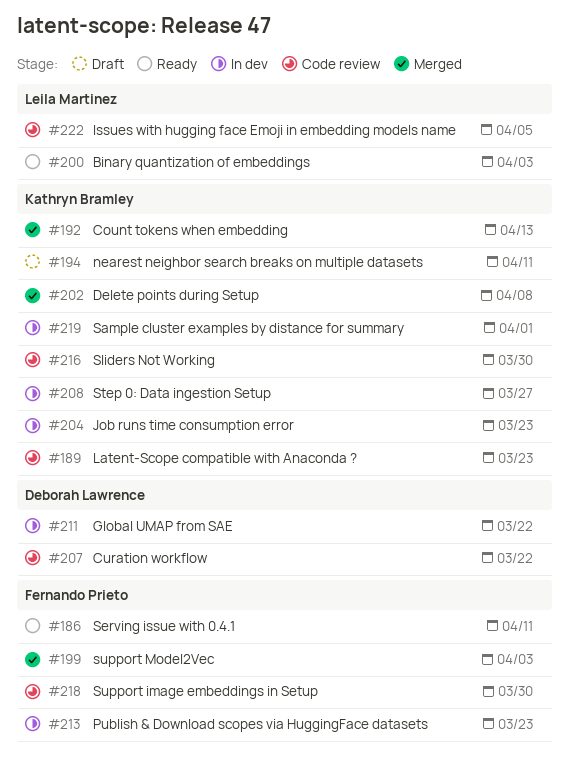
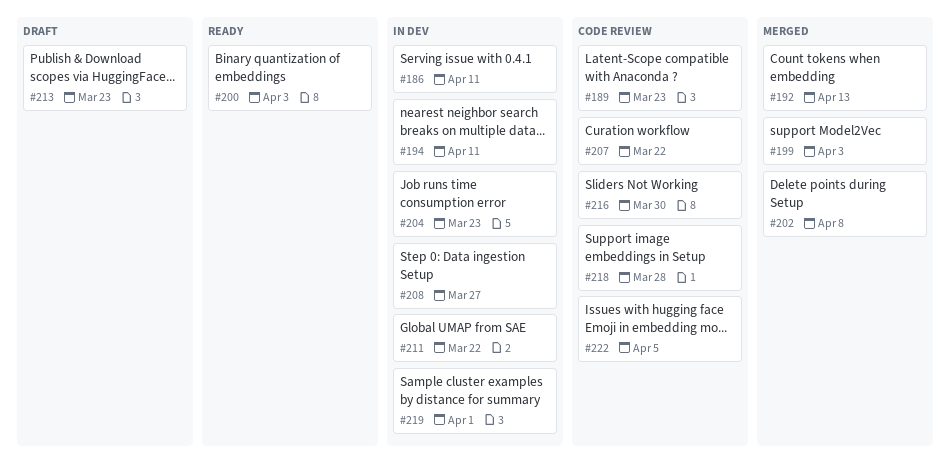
#186, status: Ready -> In dev
#194, status: Draft -> In dev
#213, status: In dev -> Draft
#218, due: Mar 30 -> Mar 28

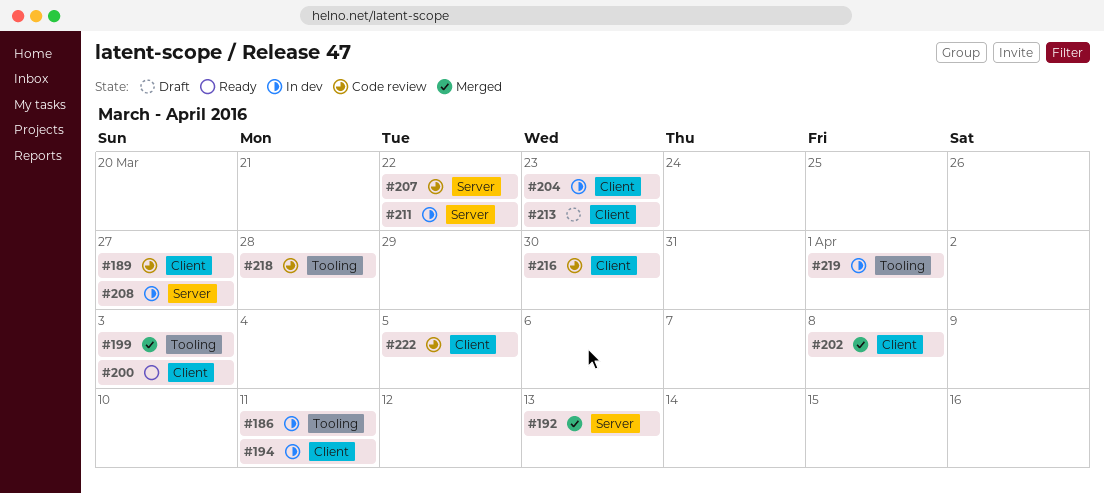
#189, due: Mar 23 -> Mar 27

